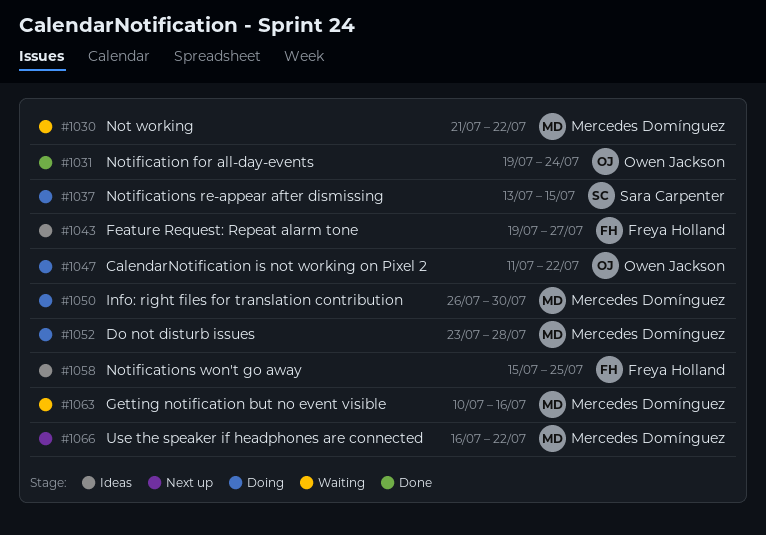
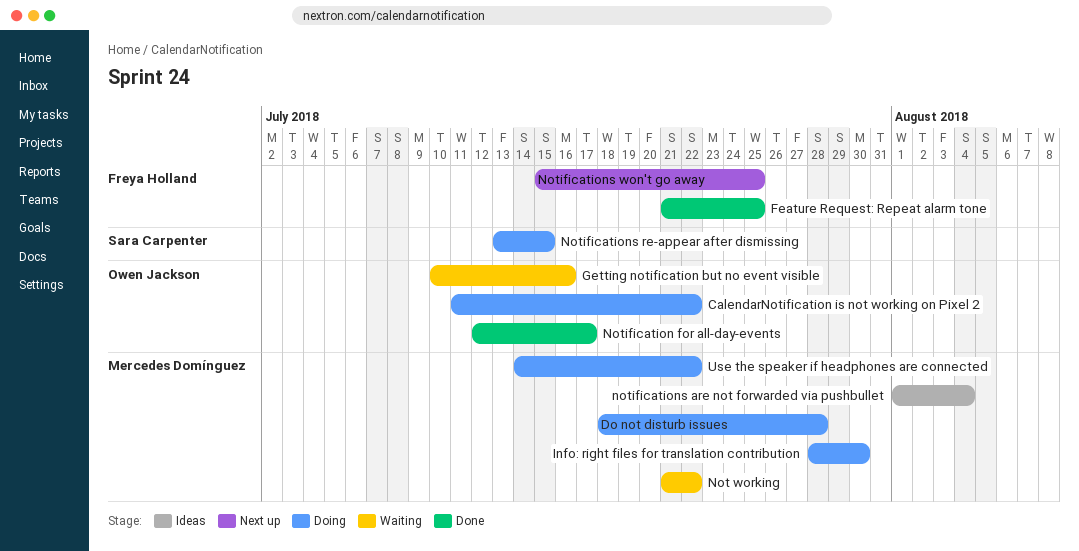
Do not disturb issues, start: Jul 23 -> Jul 18
Feature Request: Repeat alarm tone, status: Ideas -> Done
Feature Request: Repeat alarm tone, start: Jul 19 -> Jul 21
Feature Request: Repeat alarm tone, due: Jul 27 -> Jul 25
Getting notification but no event visible, owner: Mercedes Domínguez -> Owen Jackson
Info: right files for translation contribution, start: Jul 26 -> Jul 28
Notification for all-day-events, start: Jul 19 -> Jul 12
Notification for all-day-events, due: Jul 24 -> Jul 17
notifications are not forwarded via pushbullet: none -> present
Notifications won't go away, status: Ideas -> Next up
Use the speaker if headphones are connected, status: Next up -> Doing
Use the speaker if headphones are connected, start: Jul 16 -> Jul 14

